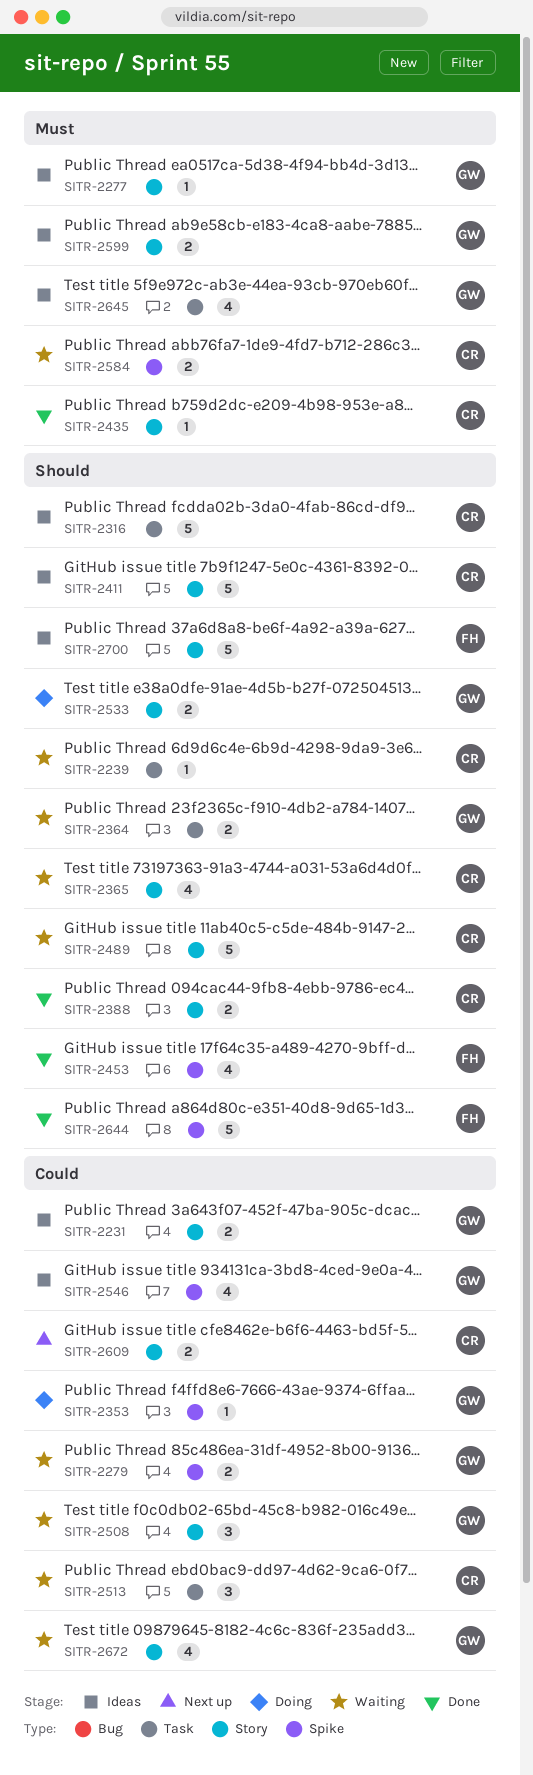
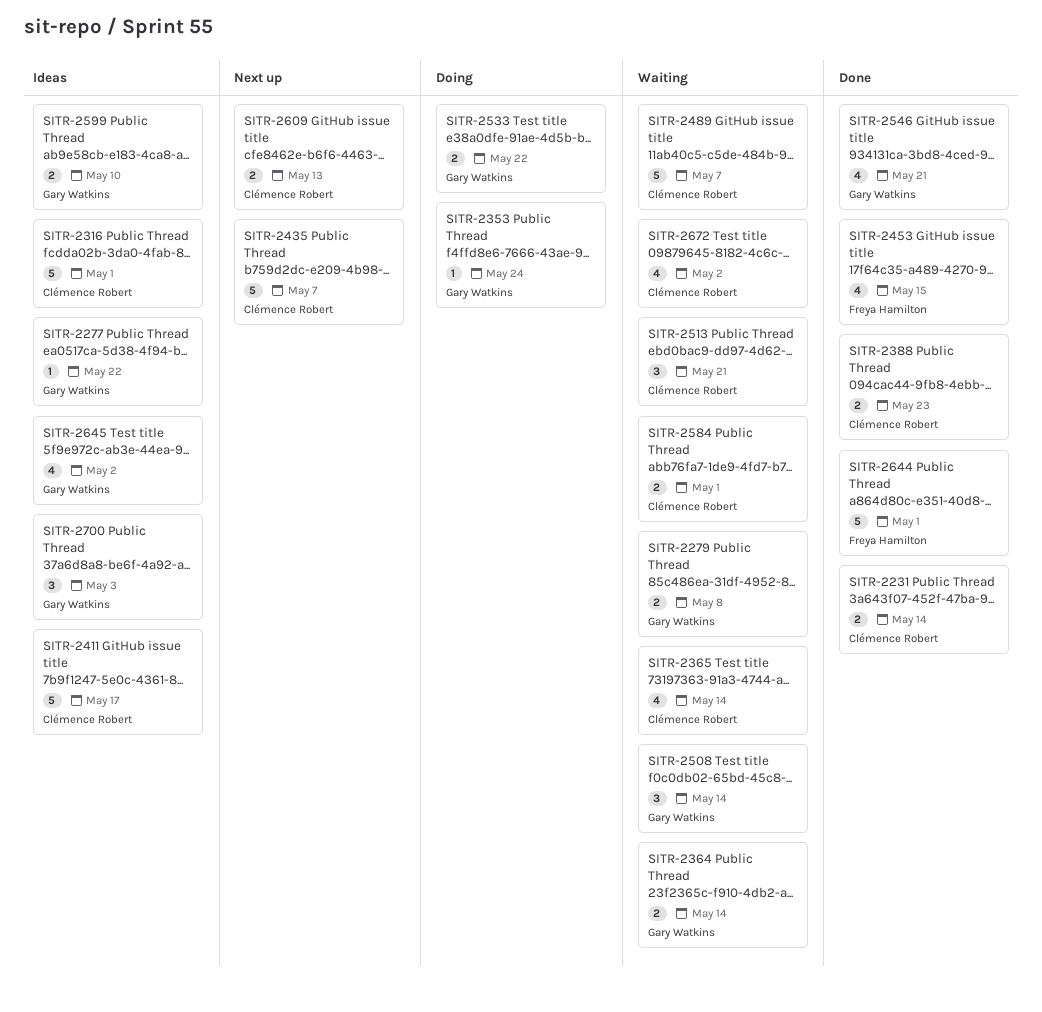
SITR-2231, status: Ideas -> Done
SITR-2231, owner: Gary Watkins -> Clémence Robert
SITR-2239: present -> none
SITR-2435, status: Done -> Next up
SITR-2435, estimate: 1 -> 5
SITR-2546, status: Ideas -> Done
SITR-2672, owner: Gary Watkins -> Clémence Robert
SITR-2700, owner: Freya Hamilton -> Gary Watkins
SITR-2700, estimate: 5 -> 3

